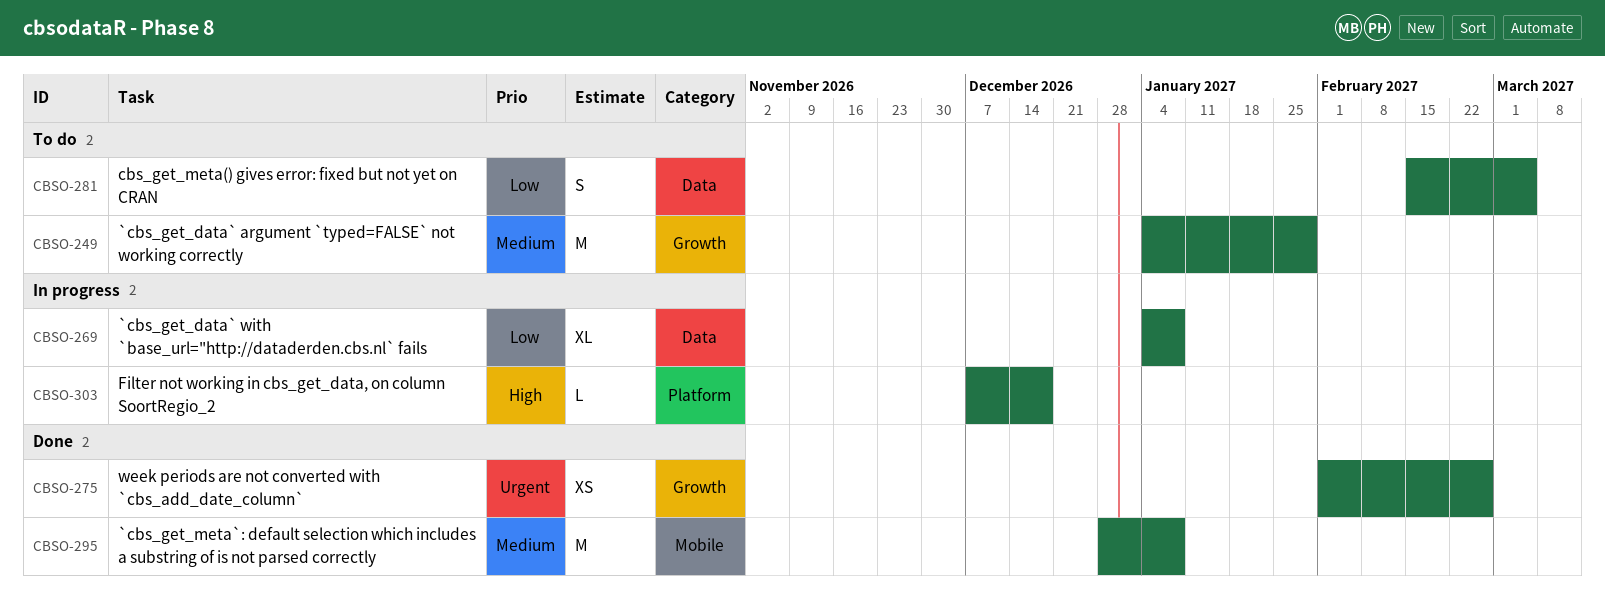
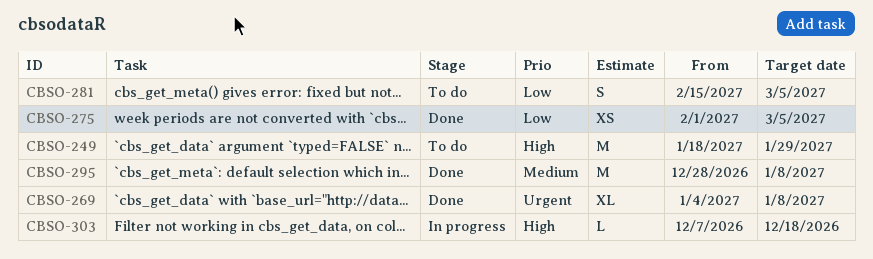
CBSO-249, priority: Medium -> High
CBSO-249, start: Jan 4 -> Jan 18
CBSO-269, status: In progress -> Done
CBSO-269, priority: Low -> Urgent
CBSO-275, priority: Urgent -> Low
CBSO-275, due: Feb 26 -> Mar 5

